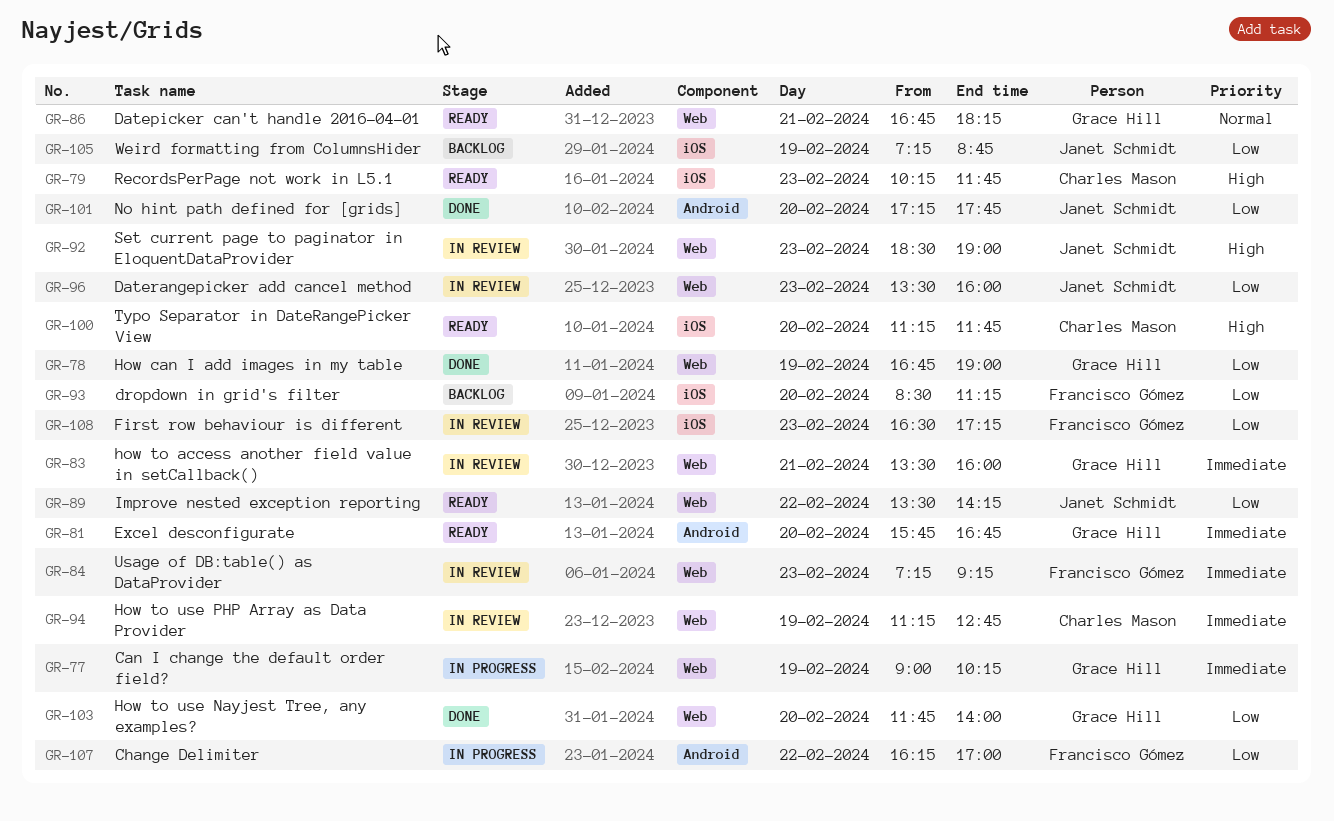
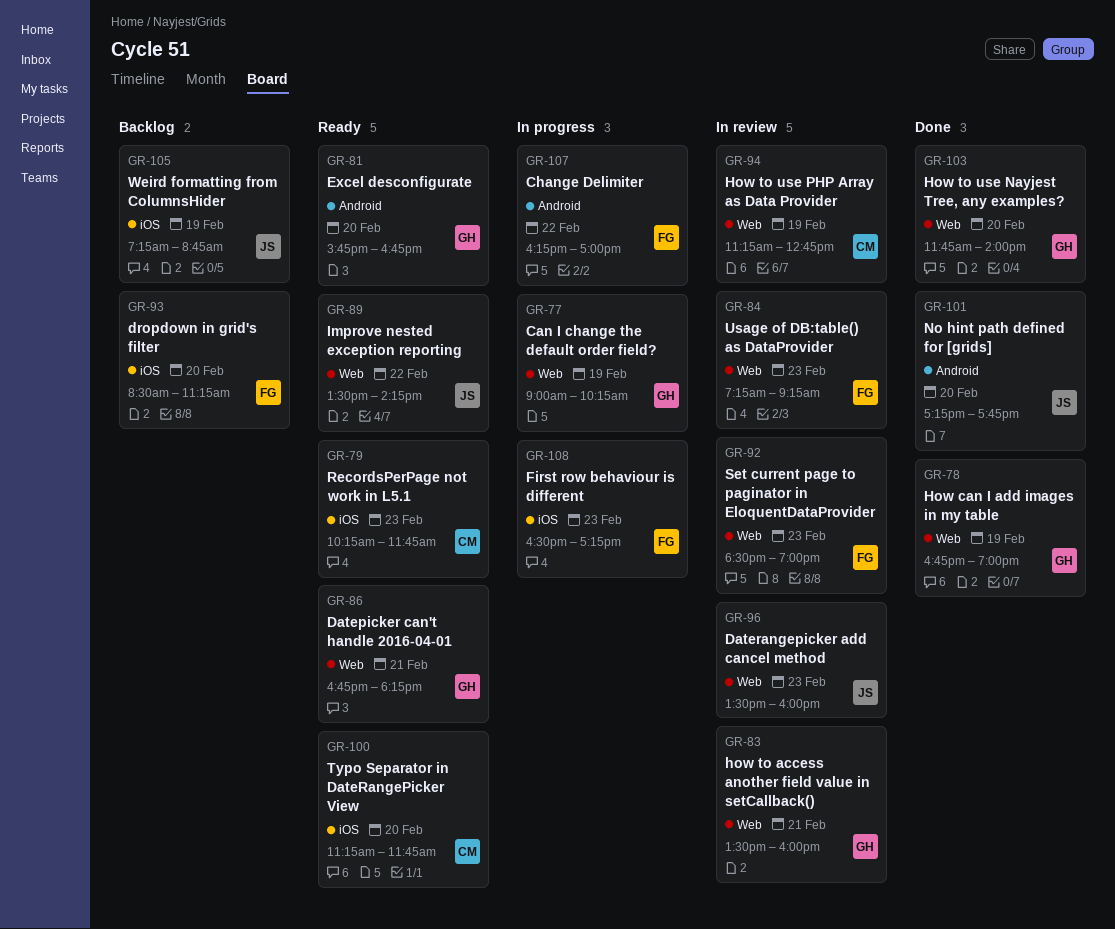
GR-92, owner: Janet Schmidt -> Francisco Gómez
GR-108, status: In review -> In progress

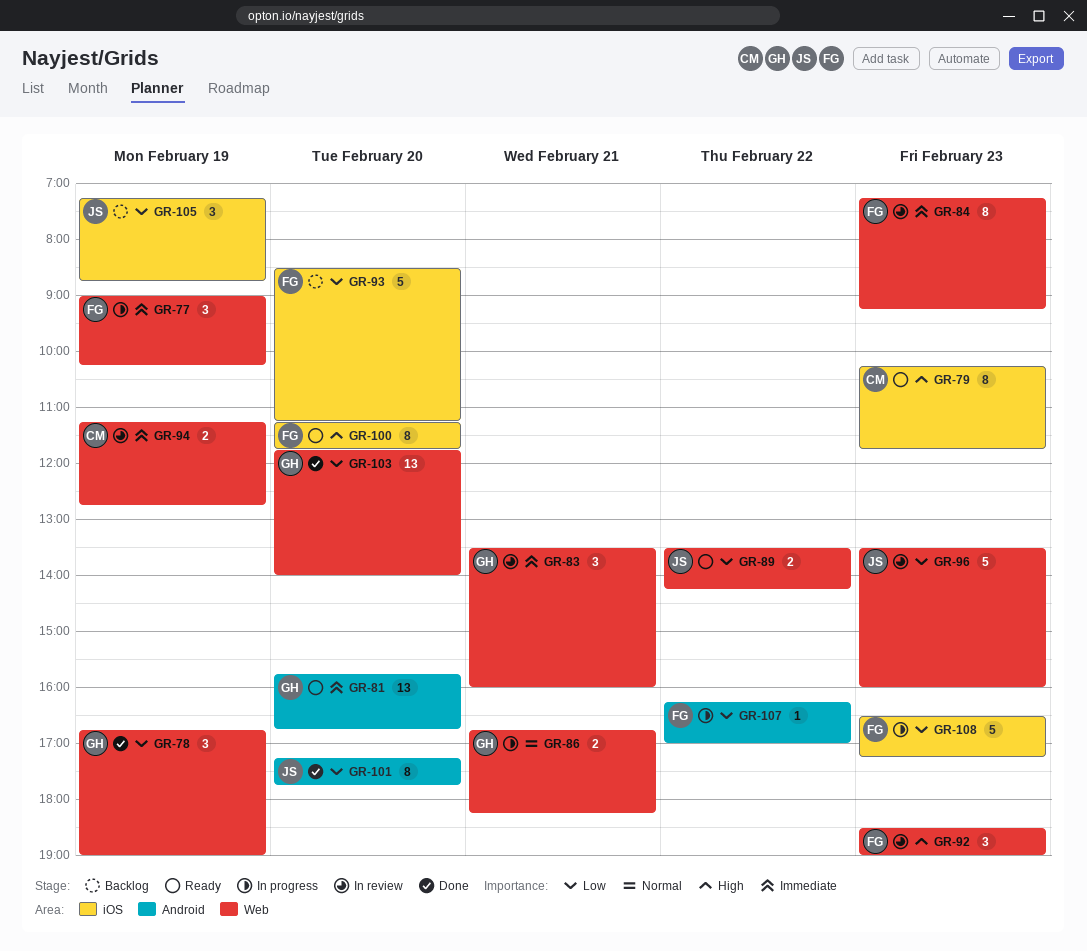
GR-77, owner: GH -> FG
GR-86, status: Ready -> In progress
GR-100, owner: CM -> FG

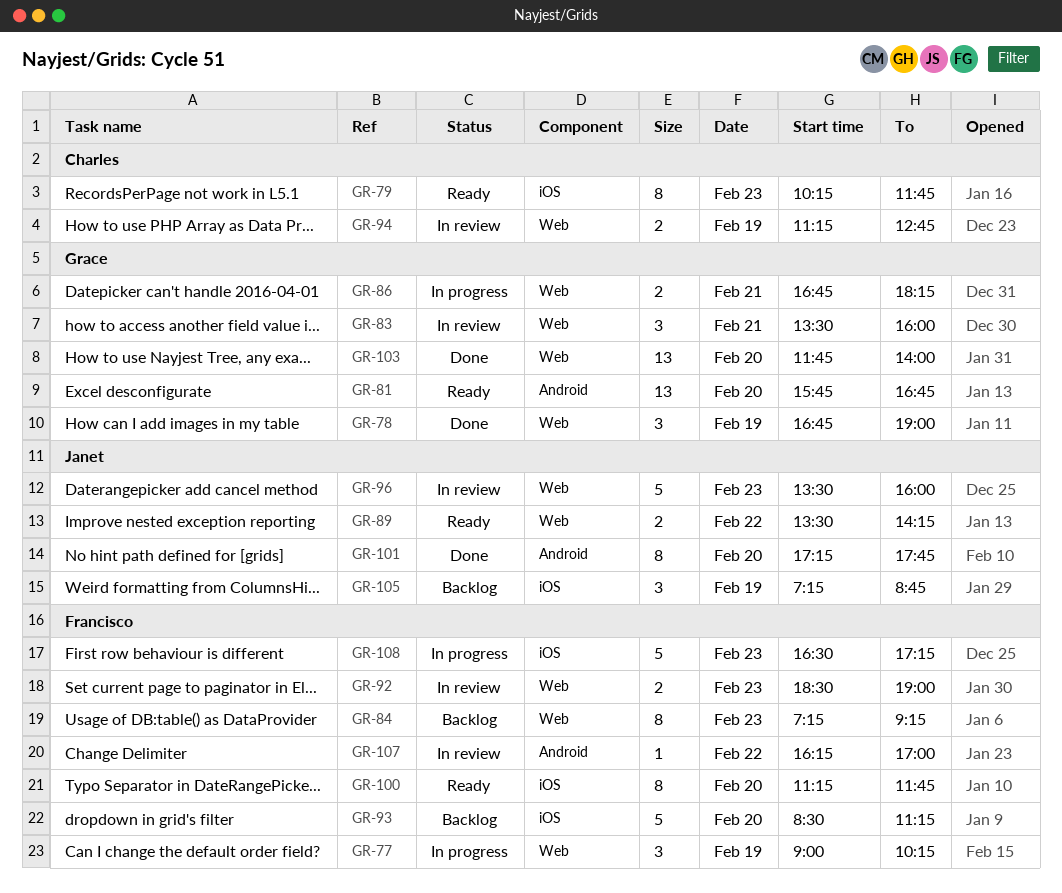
GR-84, status: In review -> Backlog
GR-92, estimate: 3 -> 2
GR-107, status: In progress -> In review

